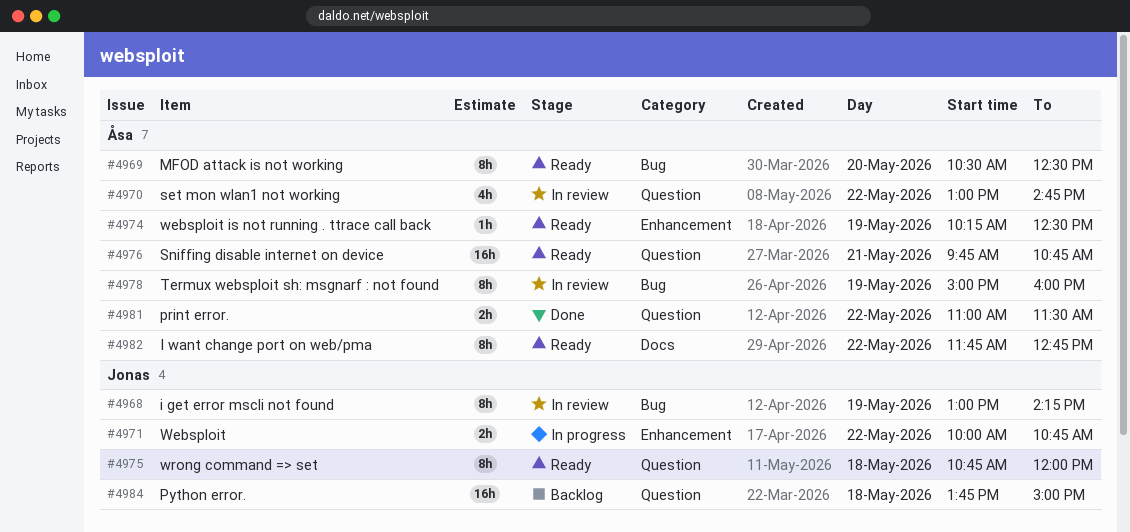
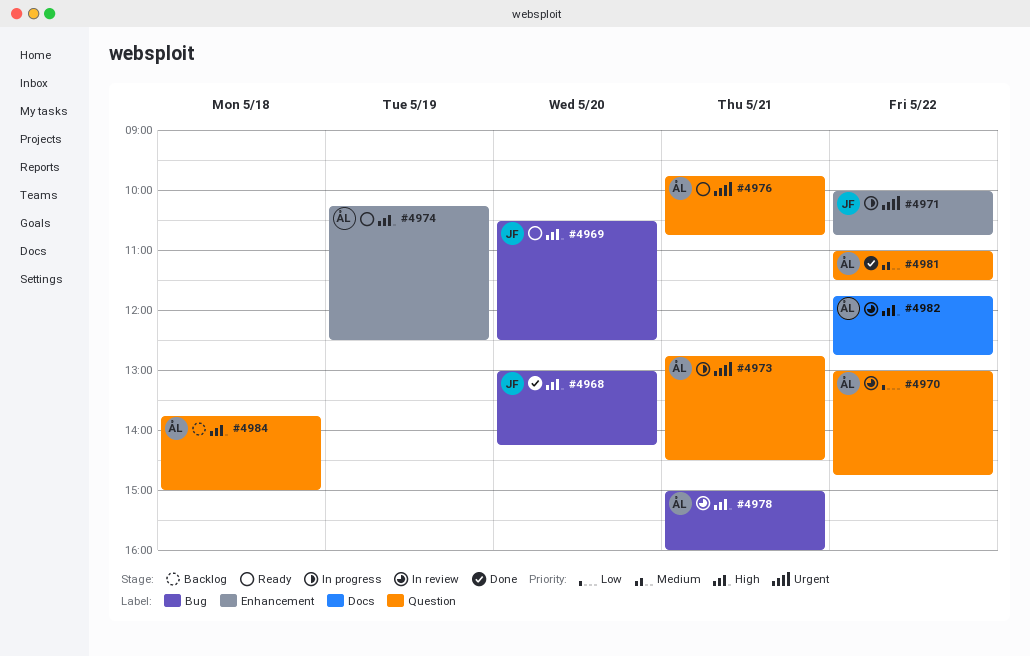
#4968, status: In review -> Done
#4968, day: May 19 -> May 20
#4969, owner: Åsa -> Jonas
#4973: none -> present
#4975: present -> none
#4978, day: May 19 -> May 21
#4982, status: Ready -> In review
#4984, owner: Jonas -> Åsa

